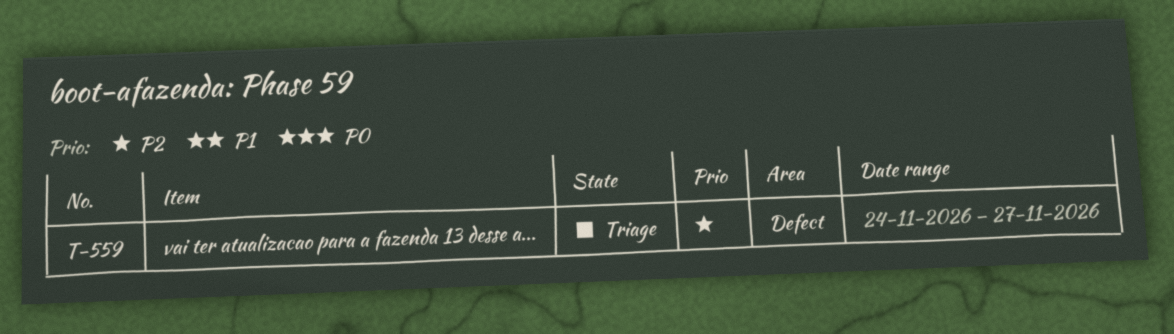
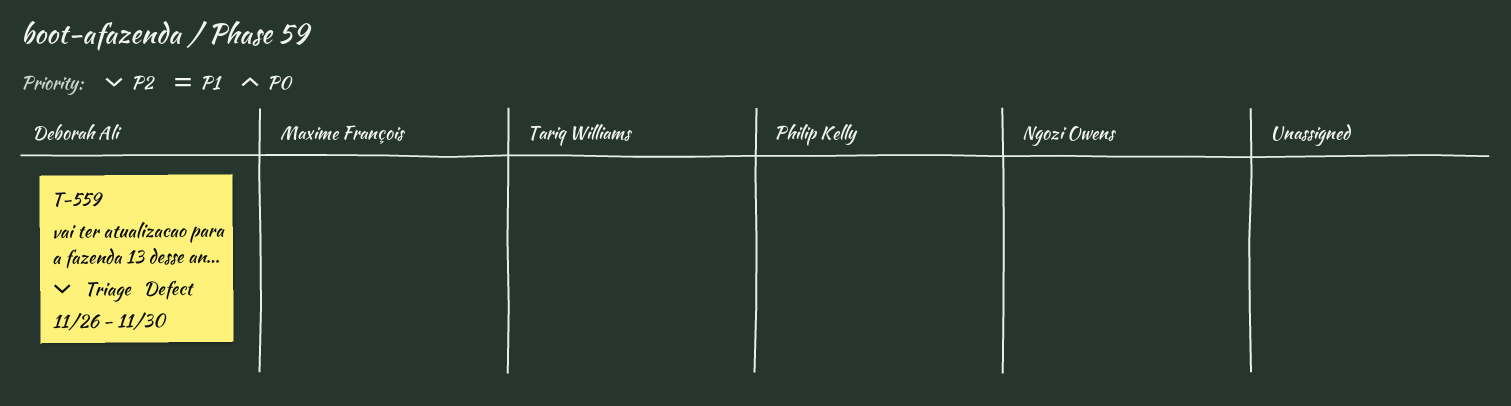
T-559, start: Nov 24 -> Nov 26
T-559, due: Nov 27 -> Nov 30

